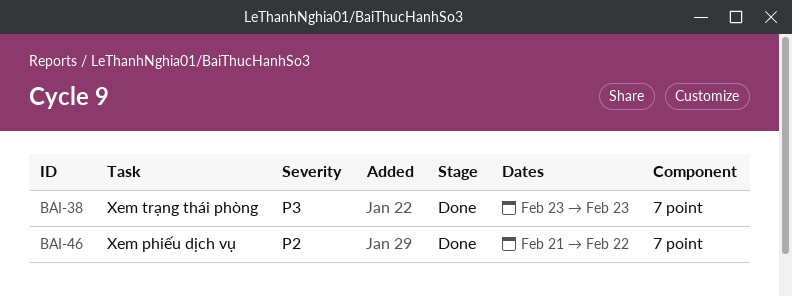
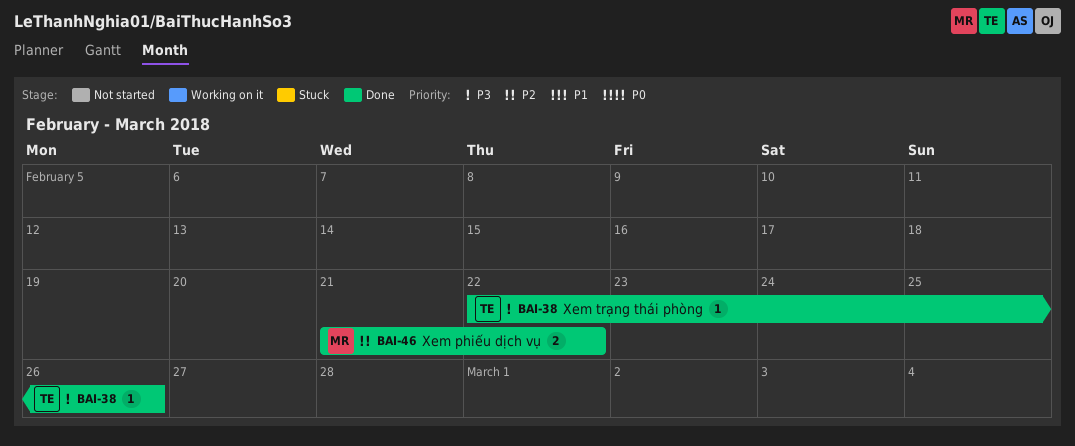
BAI-38, start: Feb 23 -> Feb 22
BAI-38, due: Feb 23 -> Feb 26

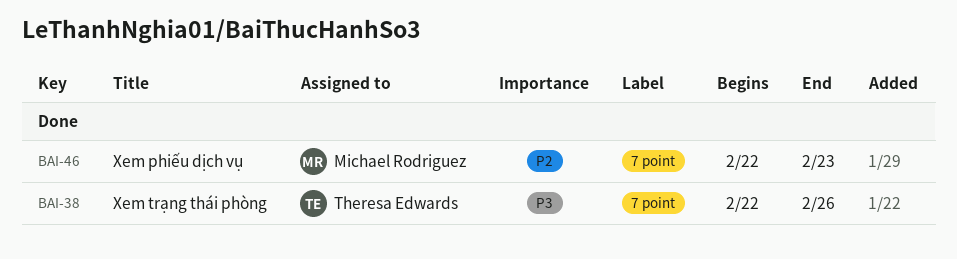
BAI-46, start: Feb 21 -> Feb 22
BAI-46, due: Feb 22 -> Feb 23

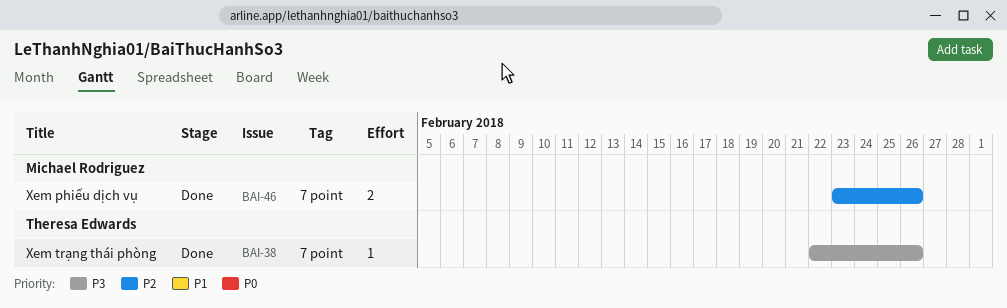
BAI-46, start: Feb 22 -> Feb 23
BAI-46, due: Feb 23 -> Feb 26

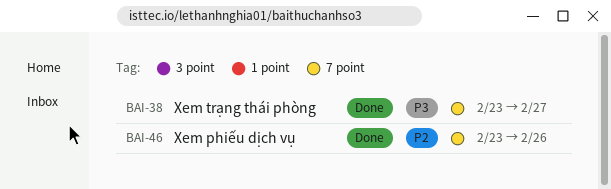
BAI-38, start: Feb 22 -> Feb 23
BAI-38, due: Feb 26 -> Feb 27

